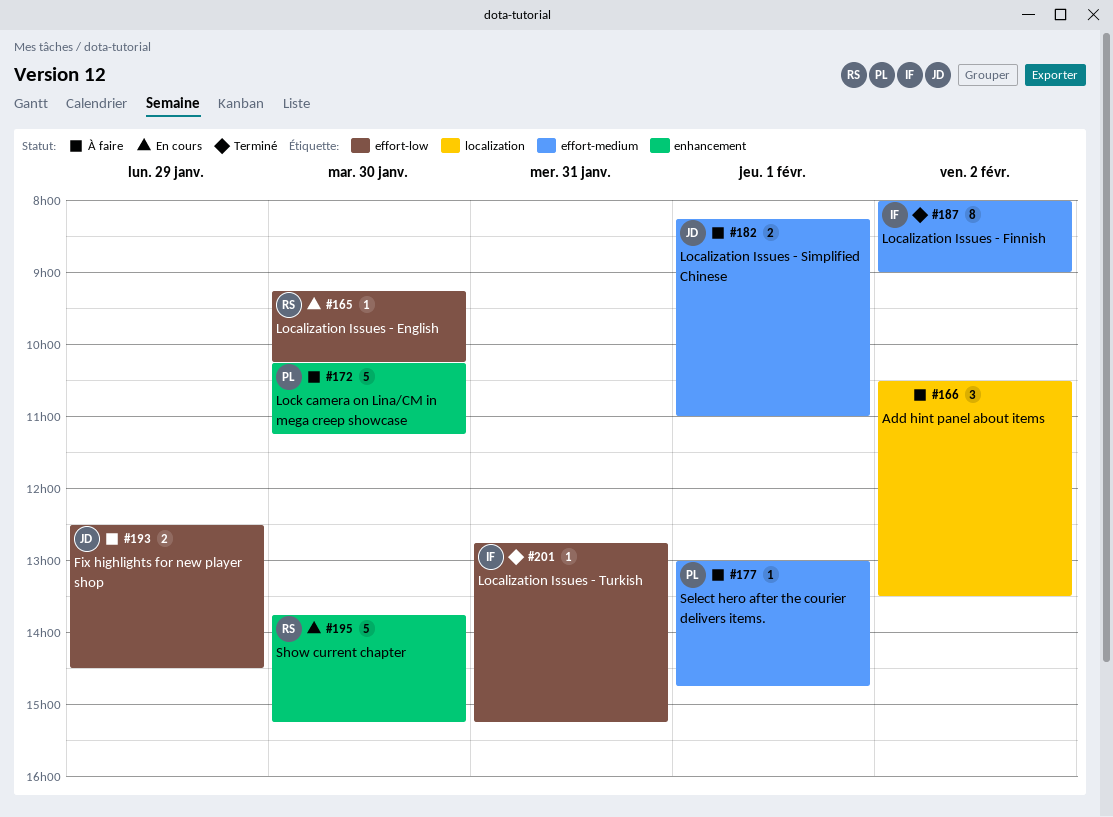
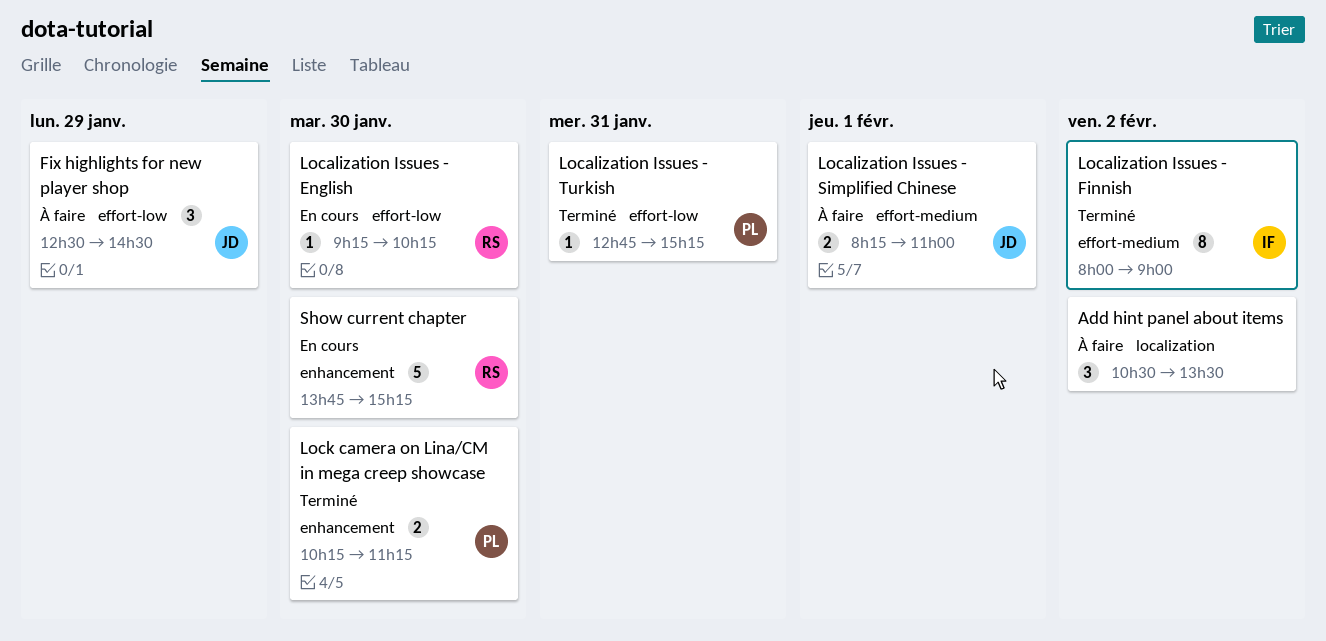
Fix highlights for new player shop, estimate: 2 -> 3
Localization Issues - Turkish, owner: IF -> PL
Lock camera on Lina/CM in mega creep showcase, status: À faire -> Terminé
Lock camera on Lina/CM in mega creep showcase, estimate: 5 -> 2
Select hero after the courier delivers items.: present -> none

